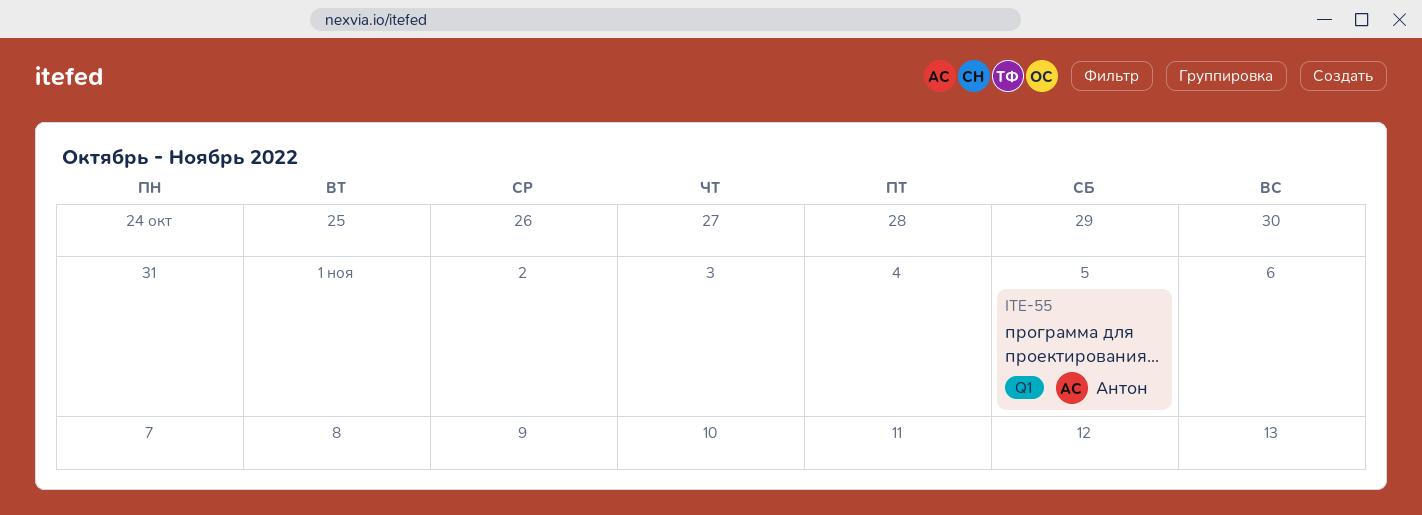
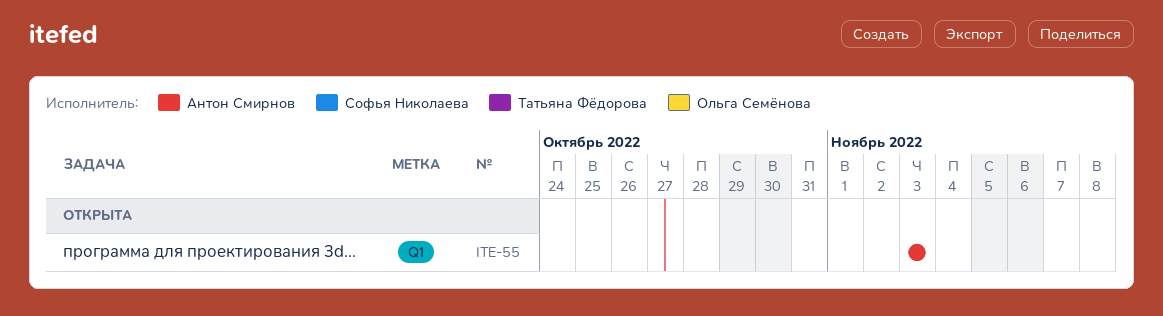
ITE-55, due: Nov 5 -> Nov 3

